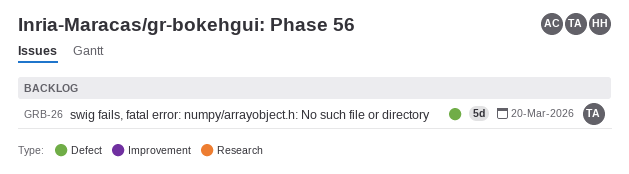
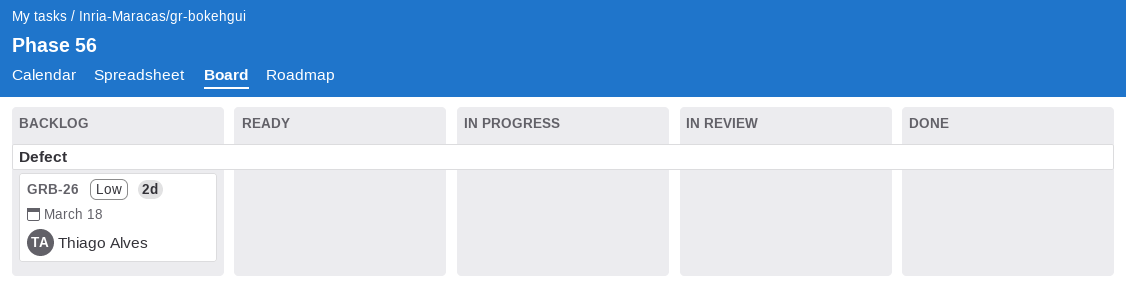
GRB-26, estimate: 5d -> 2d
GRB-26, due: Mar 20 -> Mar 18

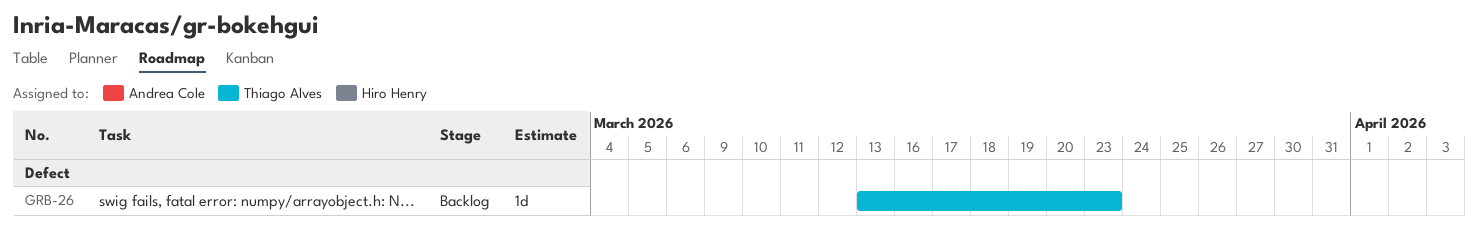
GRB-26, estimate: 2d -> 1d
GRB-26, due: Mar 18 -> Mar 23

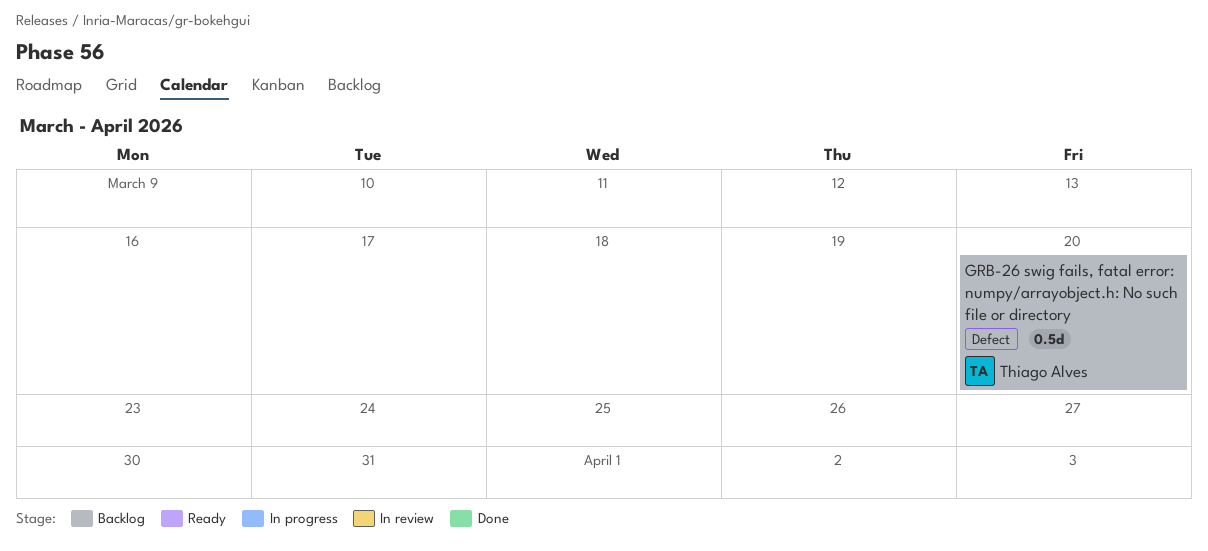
GRB-26, estimate: 1d -> 0.5d
GRB-26, due: Mar 23 -> Mar 20

